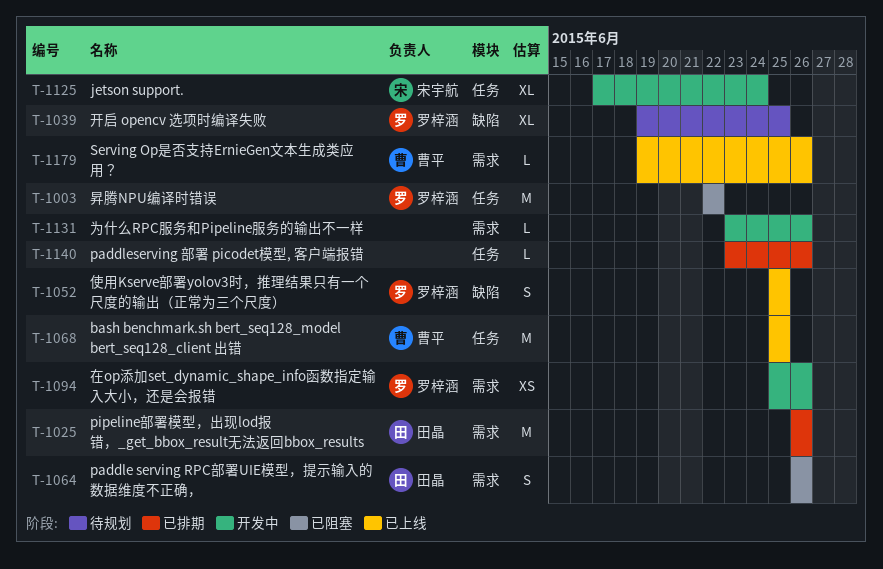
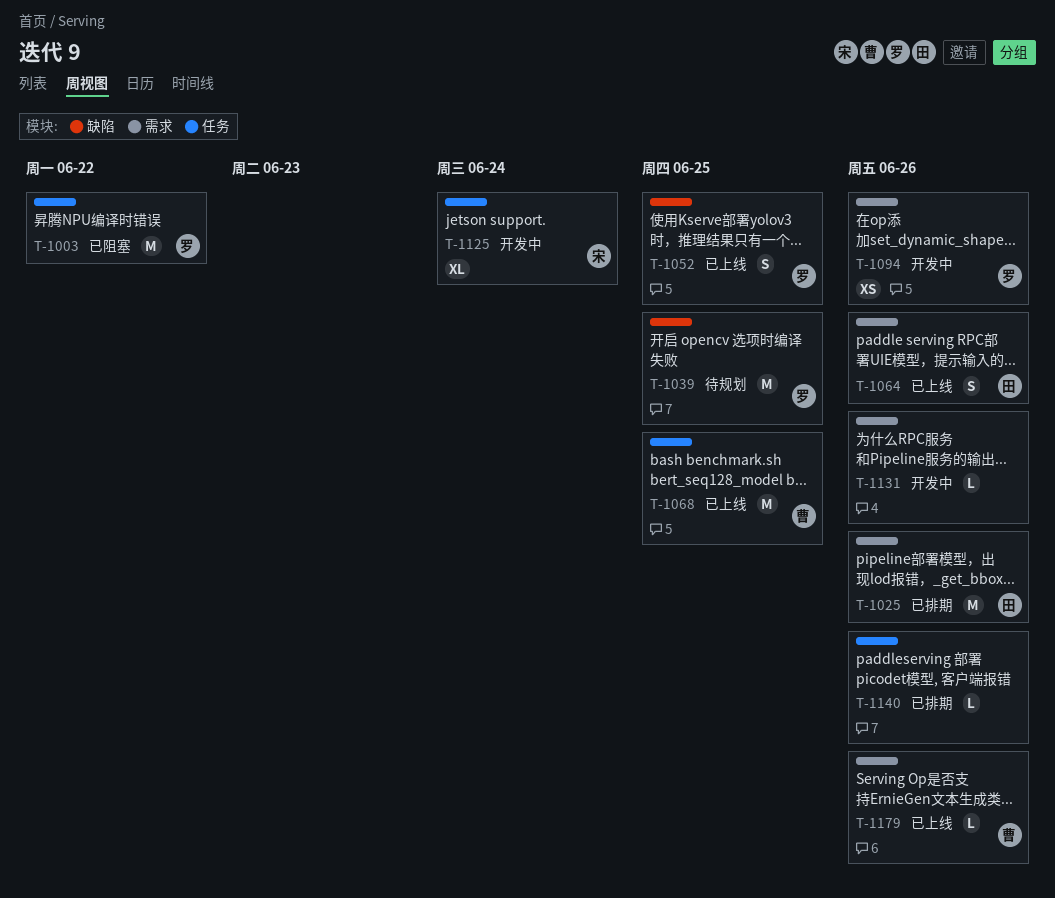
T-1039, estimate: XL -> M
T-1064, status: 已阻塞 -> 已上线

